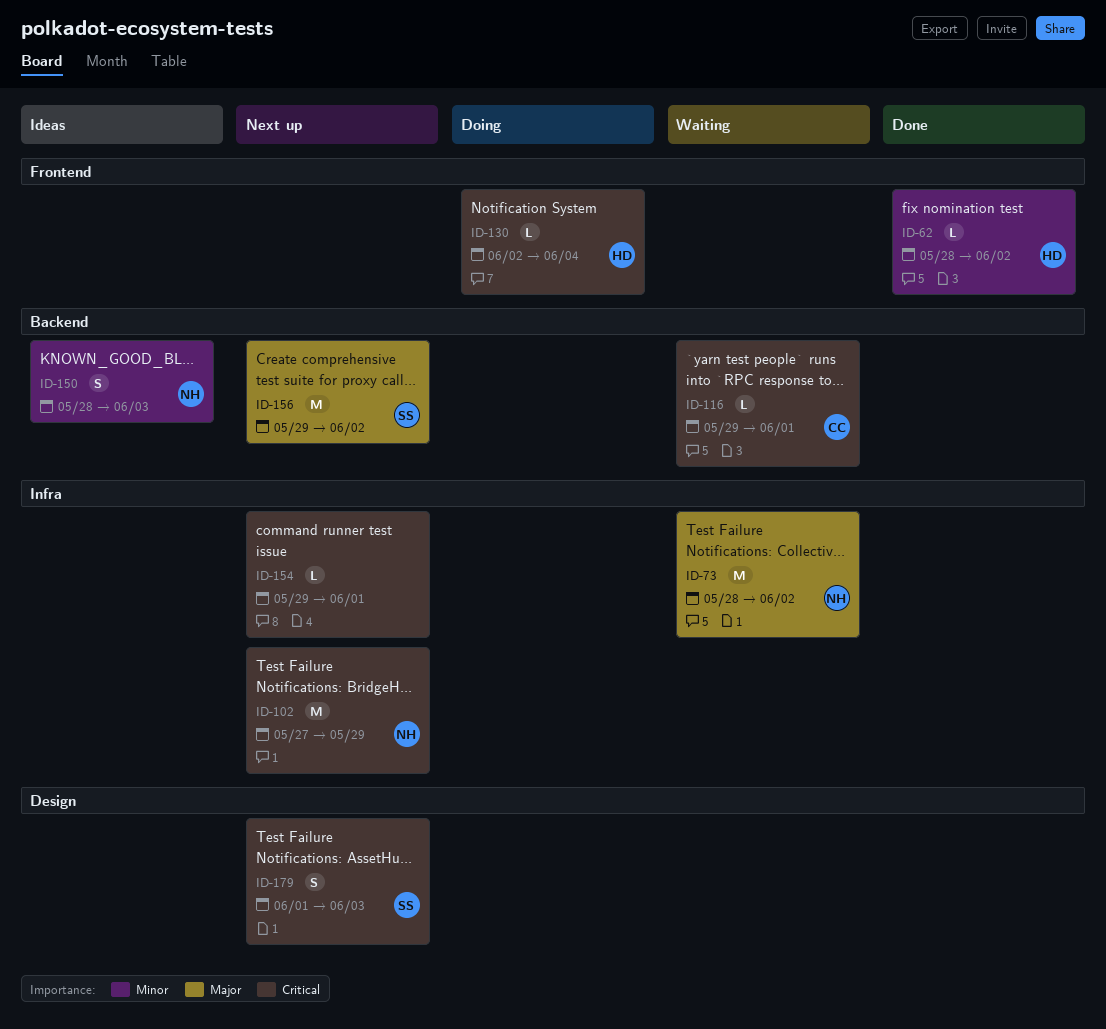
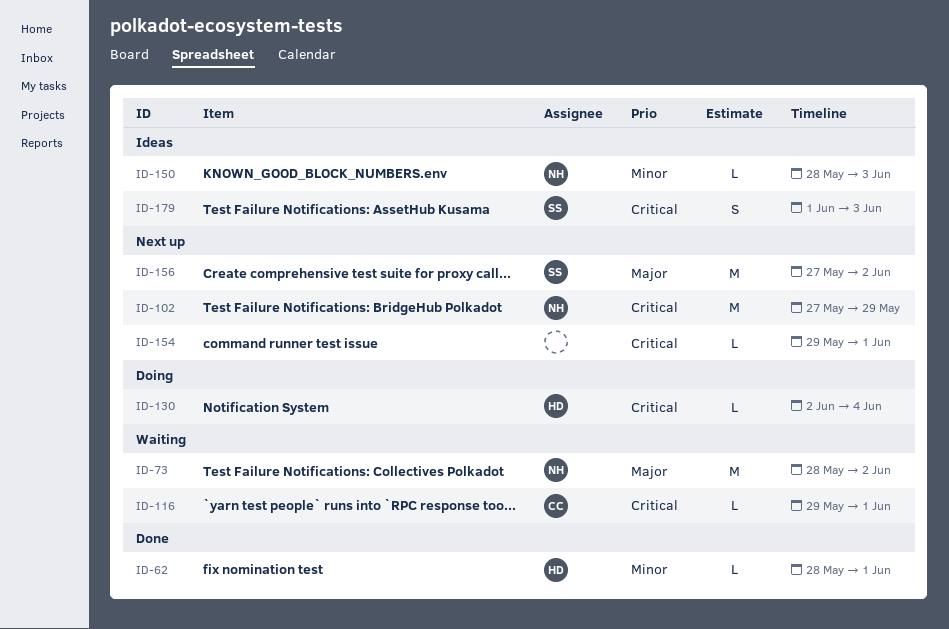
ID-62, due: Jun 2 -> Jun 1
ID-150, estimate: S -> L
ID-156, start: May 29 -> May 27
ID-179, status: Next up -> Ideas

